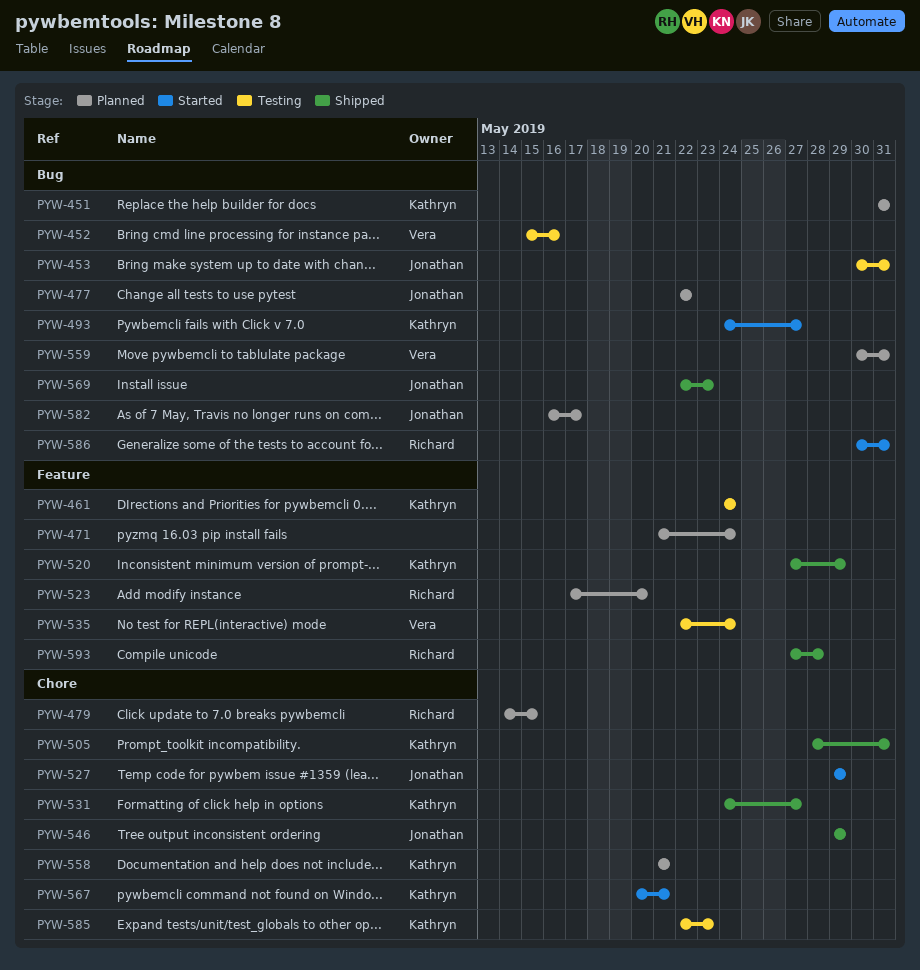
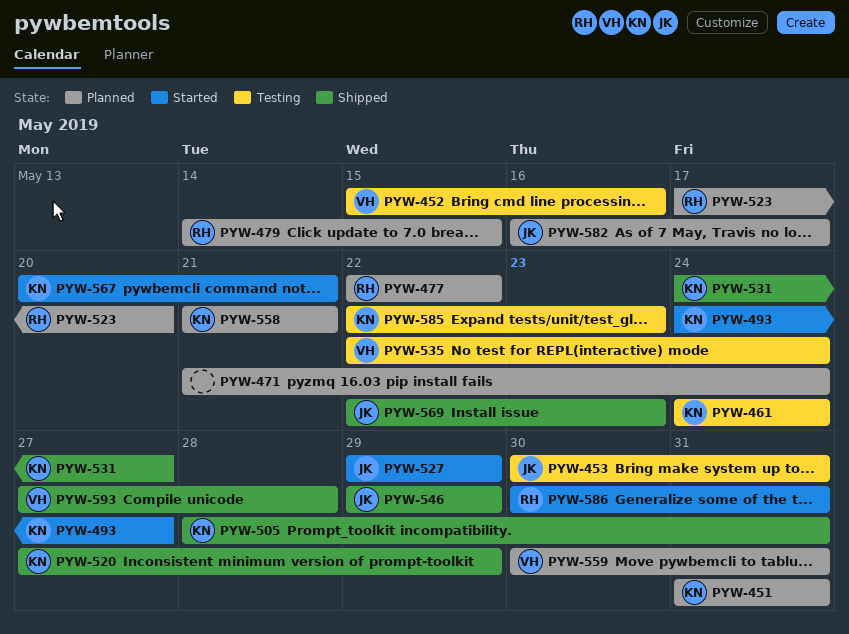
PYW-477, owner: Jonathan -> Richard
PYW-593, owner: Richard -> Vera

